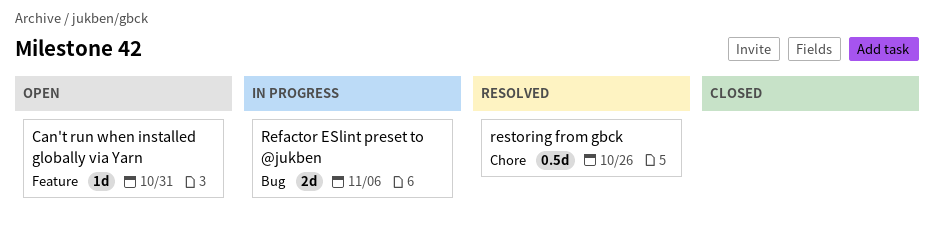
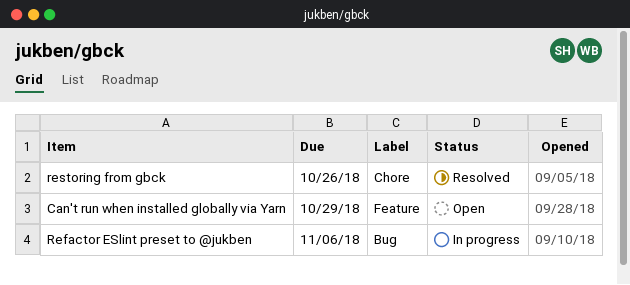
Can't run when installed globally via Yarn, due: Oct 31 -> Oct 29

